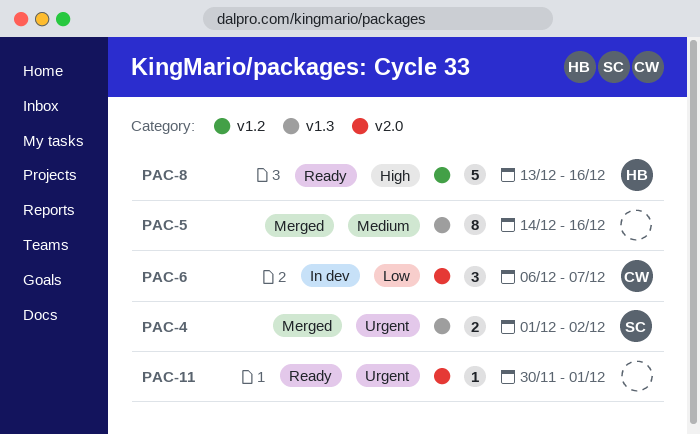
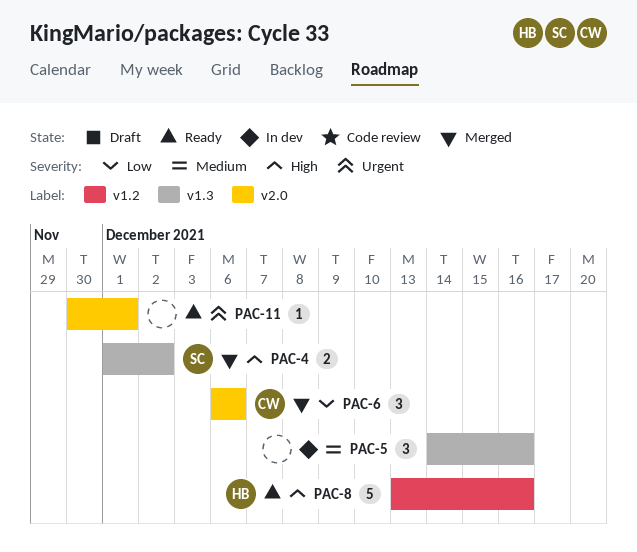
PAC-4, priority: Urgent -> High
PAC-5, status: Merged -> In dev
PAC-5, estimate: 8 -> 3
PAC-6, status: In dev -> Merged
PAC-6, due: Dec 7 -> Dec 6

